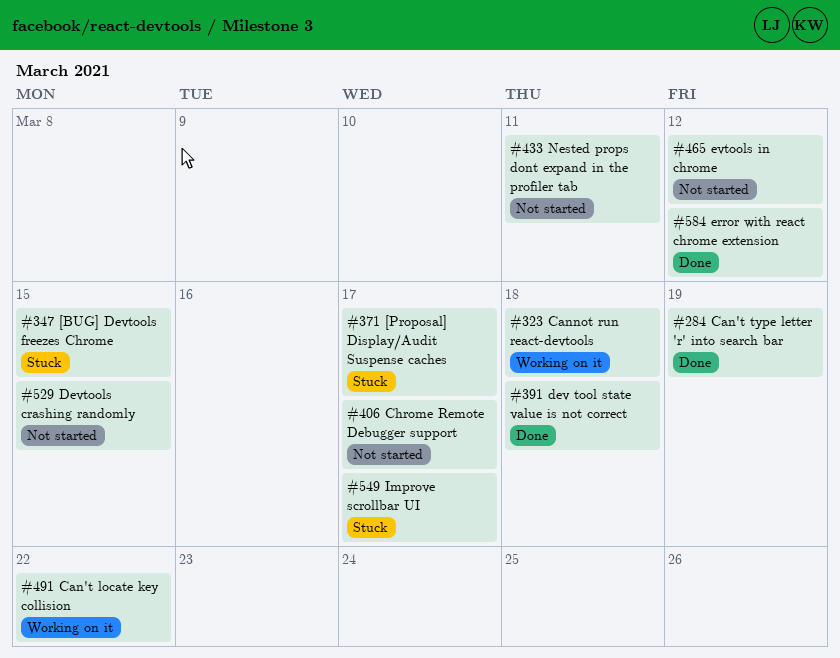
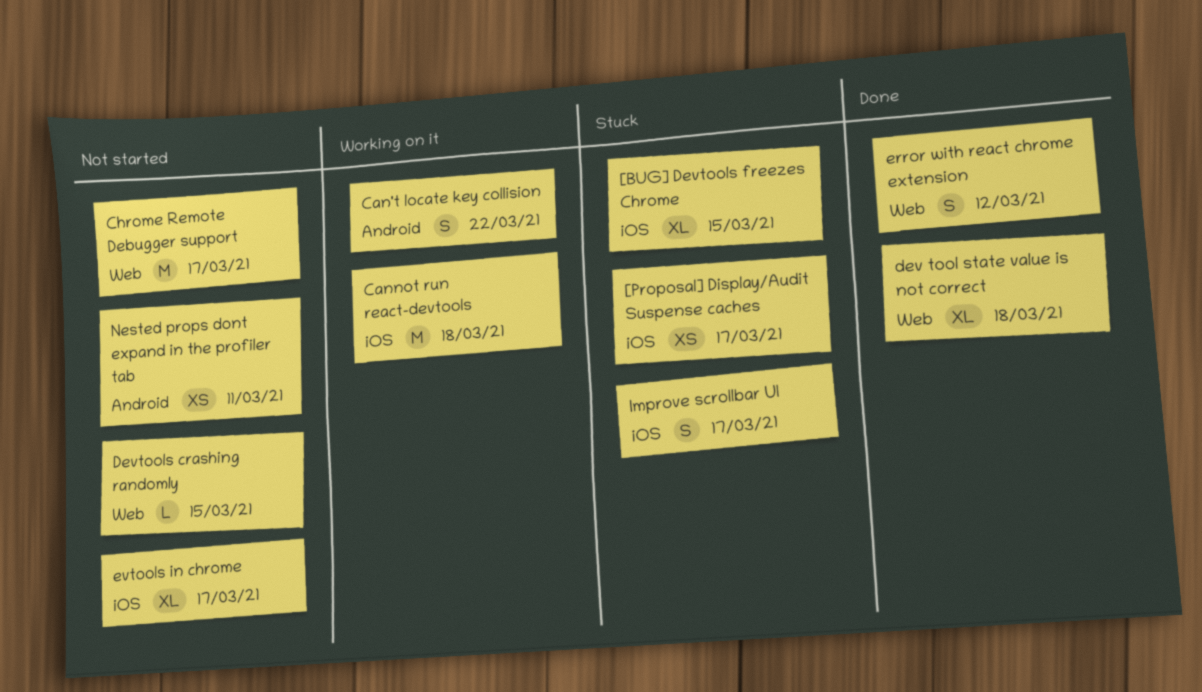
Can't type letter 'r' into search bar: present -> none
evtools in chrome, due: Mar 12 -> Mar 17

